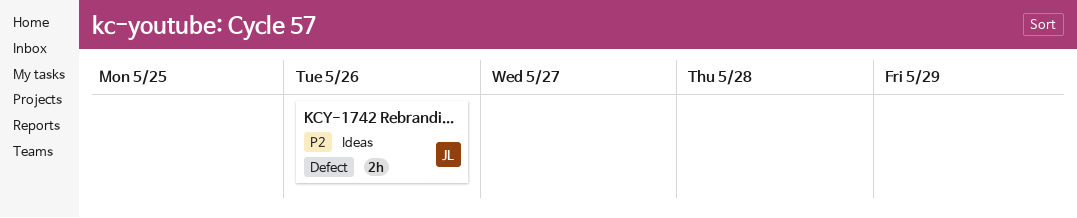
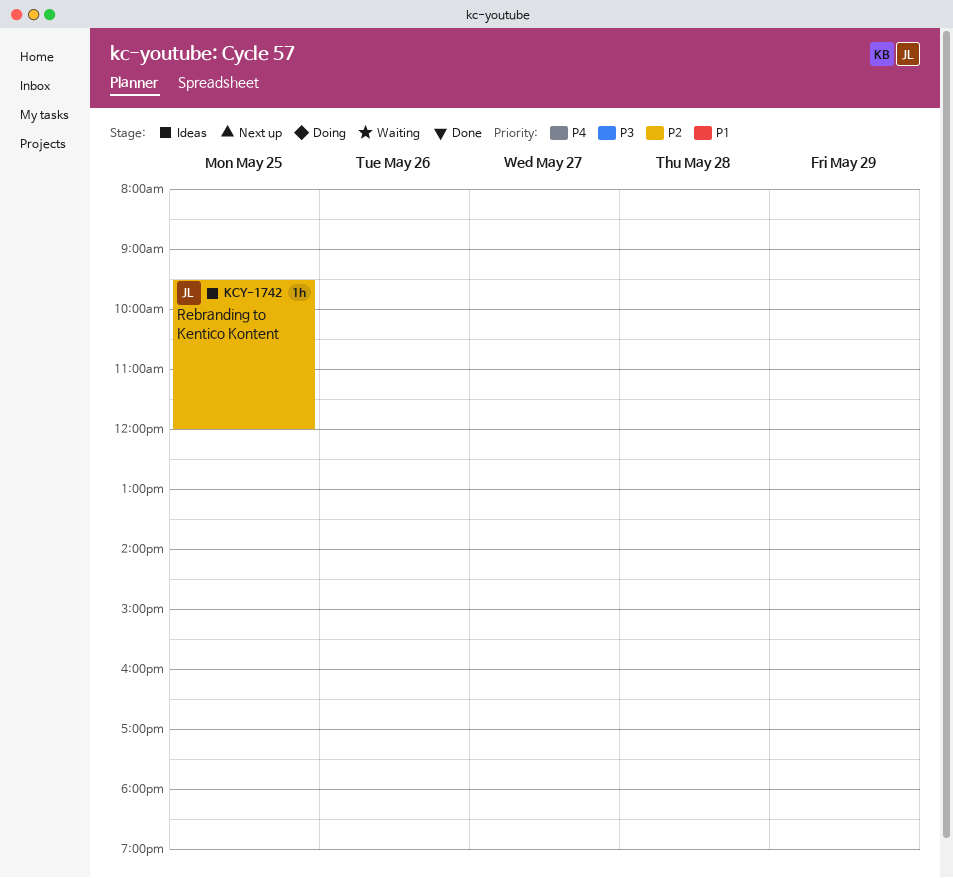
KCY-1742, estimate: 2h -> 1h
KCY-1742, day: May 26 -> May 25

